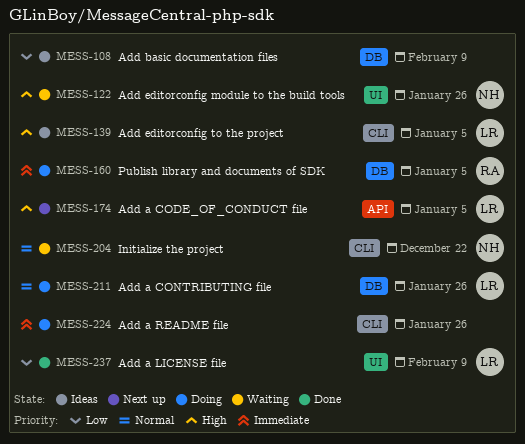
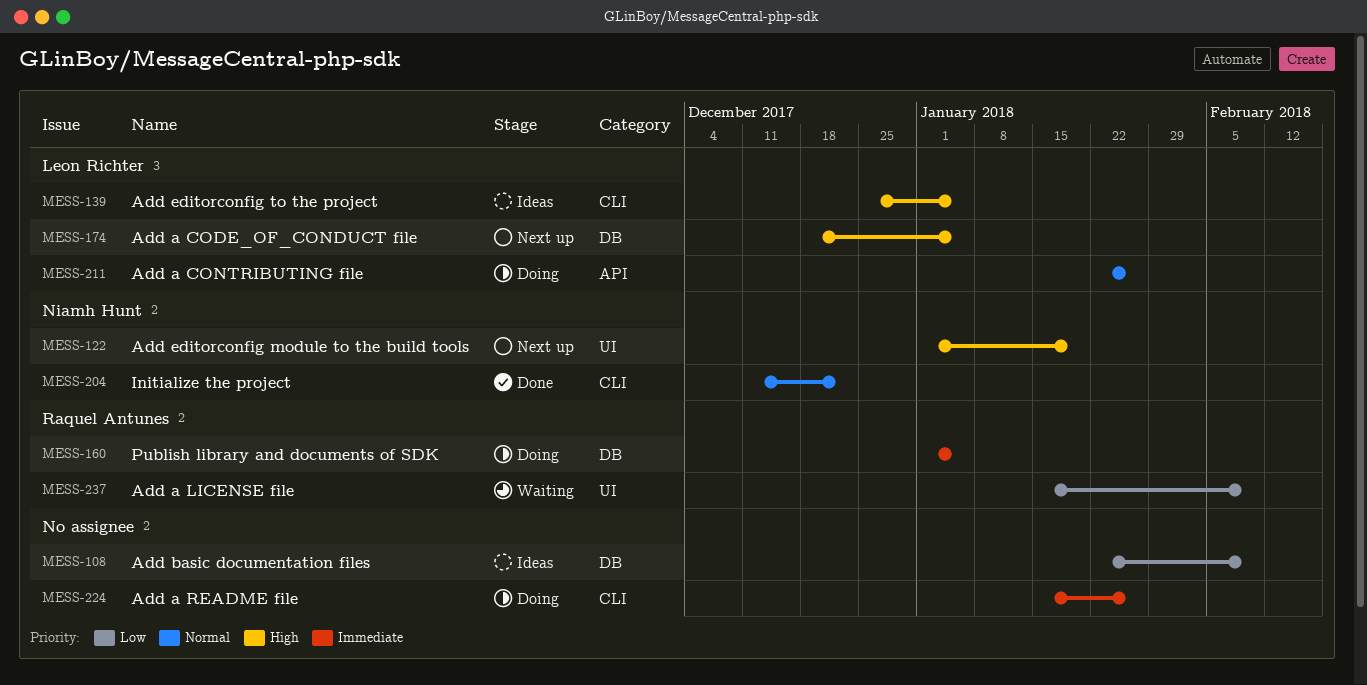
MESS-122, status: Waiting -> Next up
MESS-122, due: Jan 26 -> Jan 19
MESS-174, label: API -> DB
MESS-204, status: Waiting -> Done
MESS-211, label: DB -> API
MESS-237, status: Done -> Waiting
MESS-237, owner: Leon Richter -> Raquel Antunes

